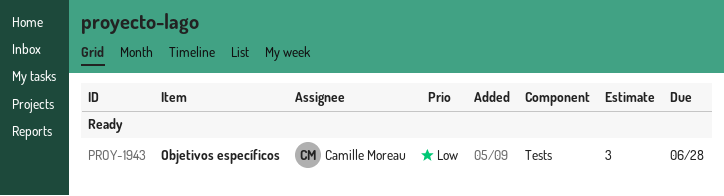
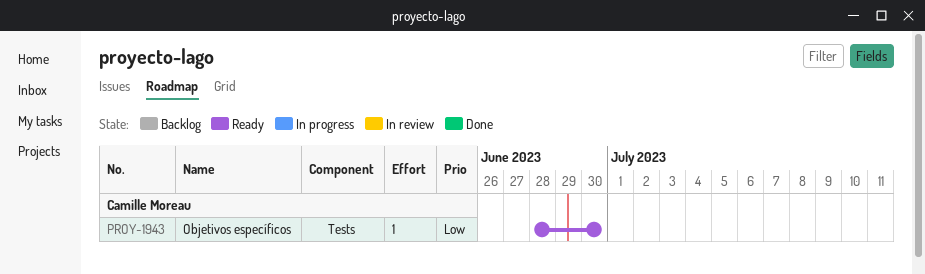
PROY-1943, estimate: 3 -> 1
PROY-1943, due: Jun 28 -> Jun 30

